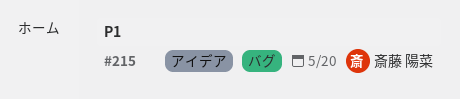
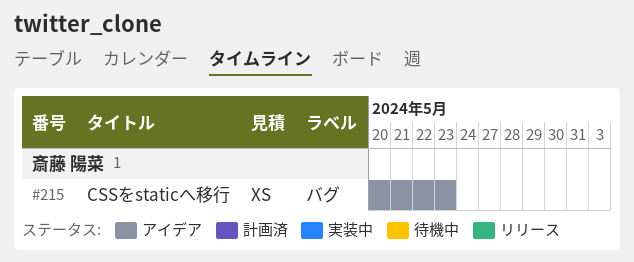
#215, due: May 20 -> May 23

